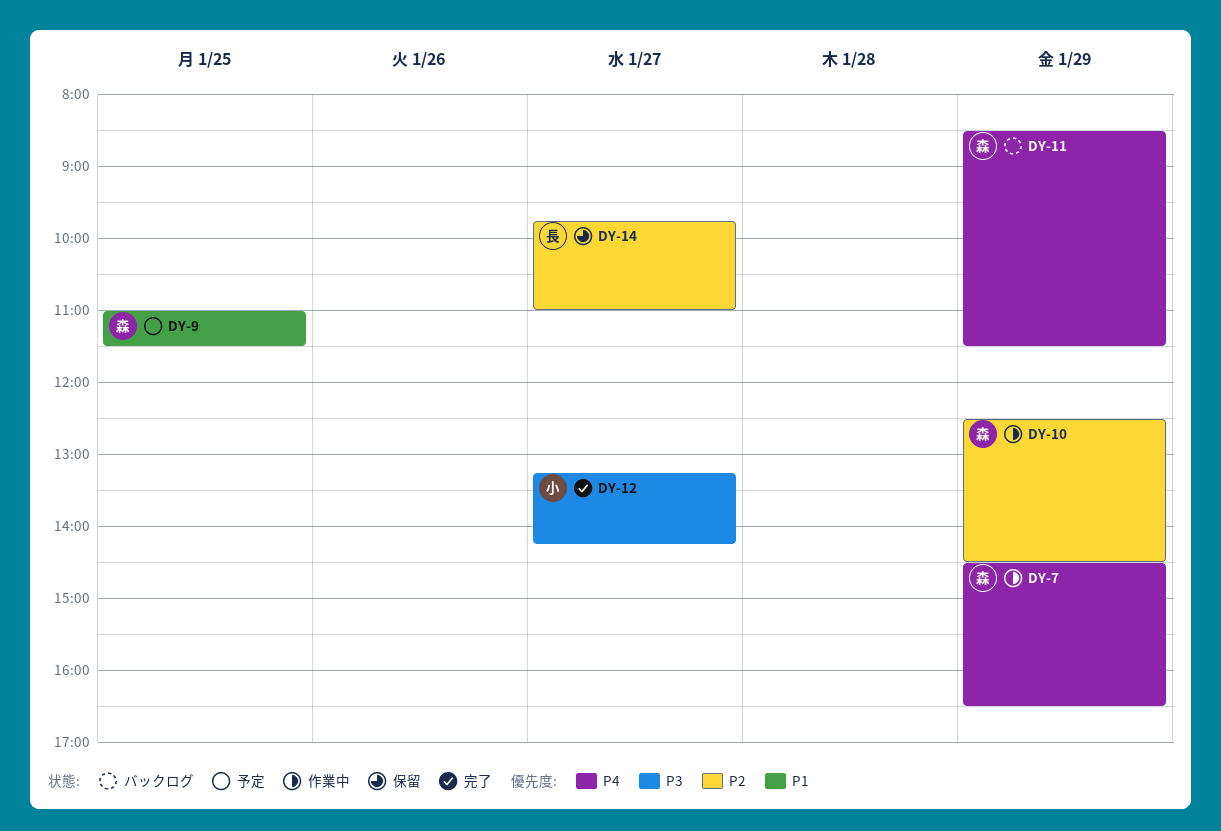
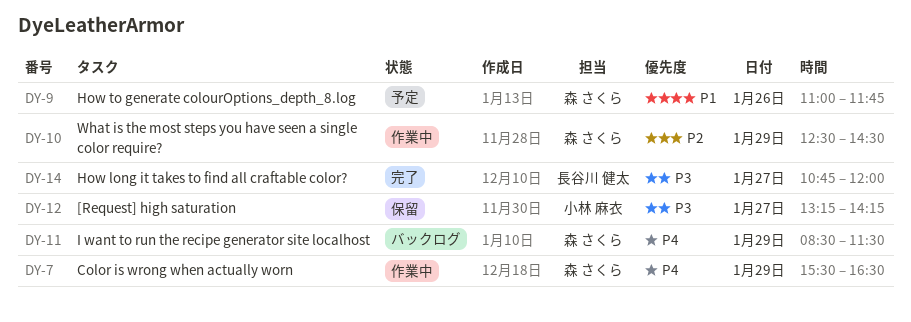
DY-7, begins: 14:30 -> 15:30
DY-9, day: Jan 25 -> Jan 26
DY-9, ends: 11:30 -> 11:45
DY-12, status: 完了 -> 保留
DY-14, status: 保留 -> 完了
DY-14, priority: P2 -> P3
DY-14, begins: 09:45 -> 10:45
DY-14, ends: 11:00 -> 12:00

